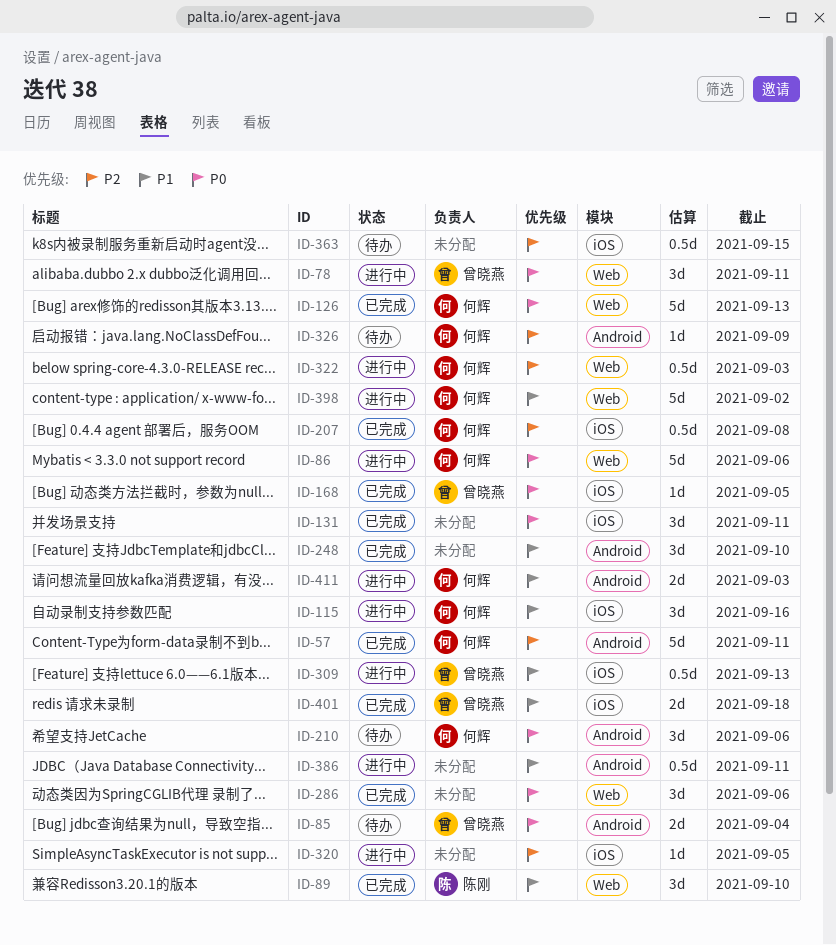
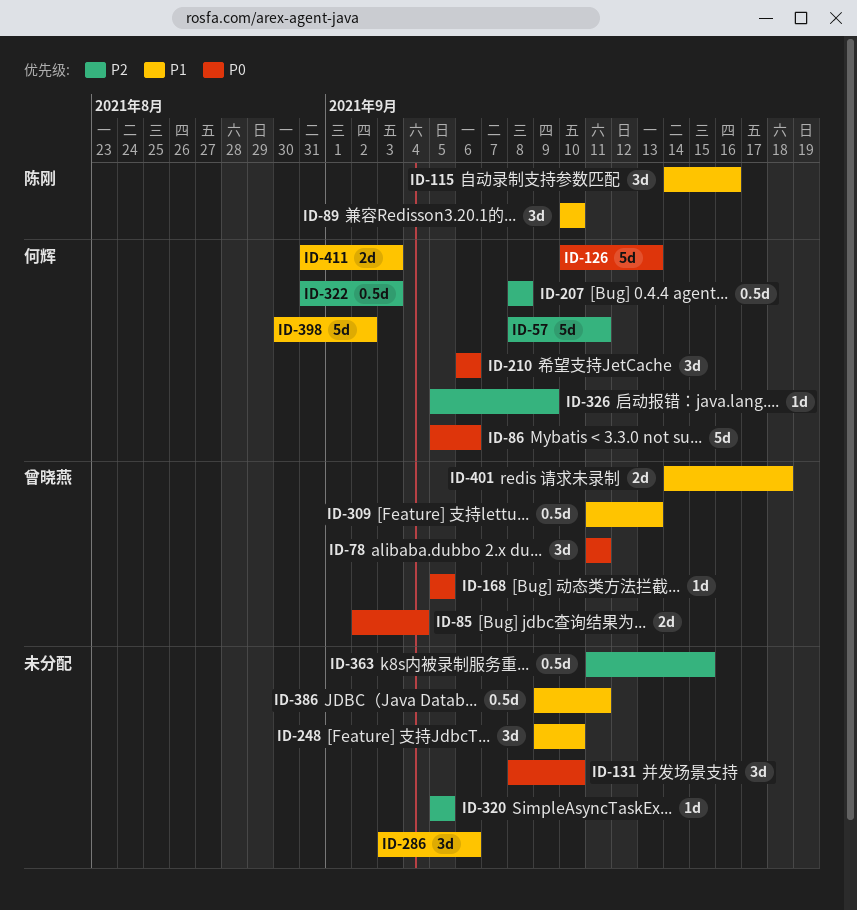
ID-115, owner: 何辉 -> 陈刚
ID-131, due: Sep 11 -> Sep 10
ID-286, priority: P0 -> P1

